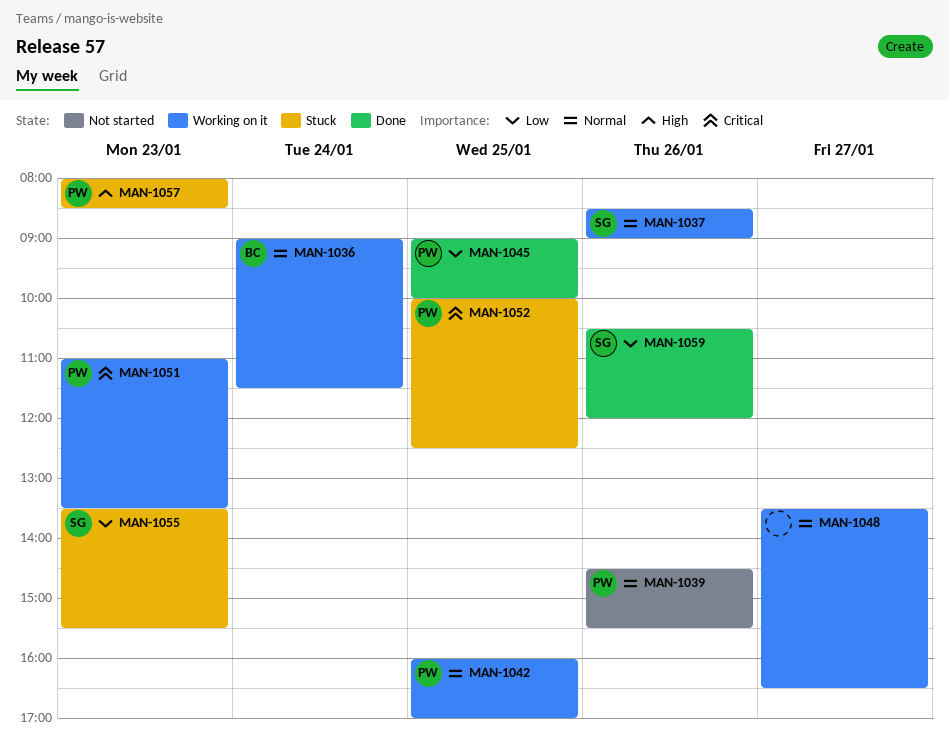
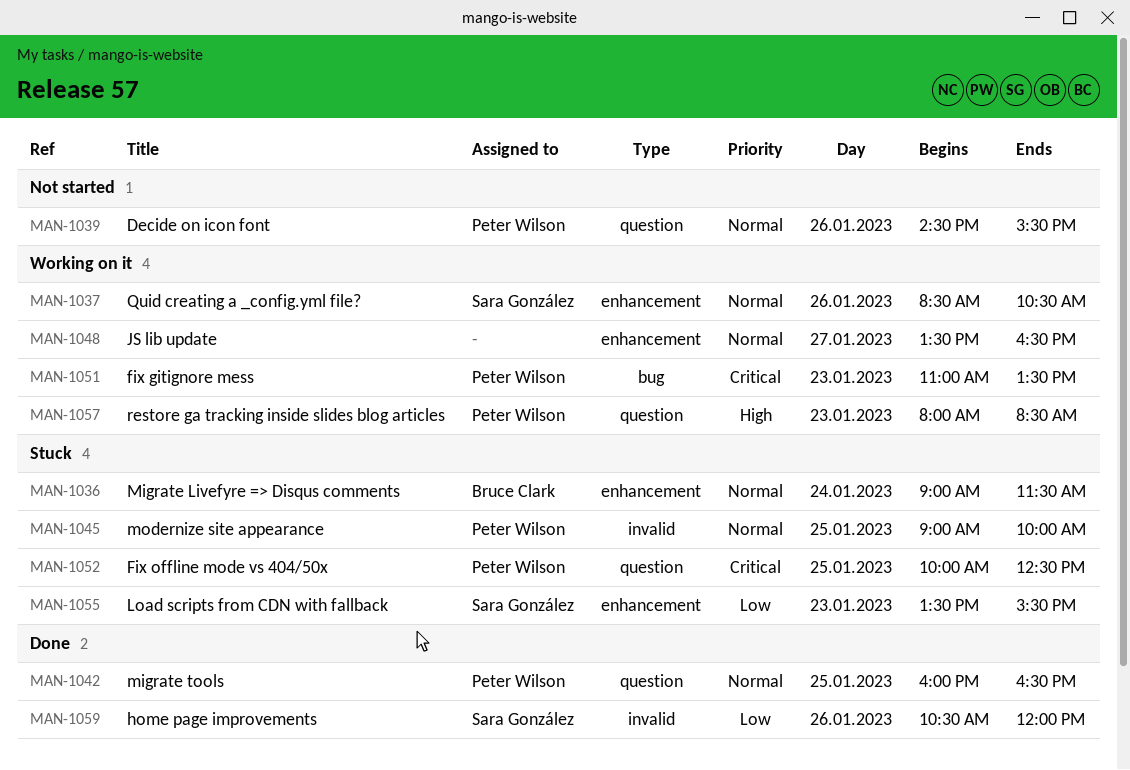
MAN-1036, status: Working on it -> Stuck
MAN-1037, ends: 09:00 -> 10:30
MAN-1042, status: Working on it -> Done
MAN-1042, ends: 17:00 -> 16:30
MAN-1045, status: Done -> Stuck
MAN-1045, priority: Low -> Normal
MAN-1057, status: Stuck -> Working on it

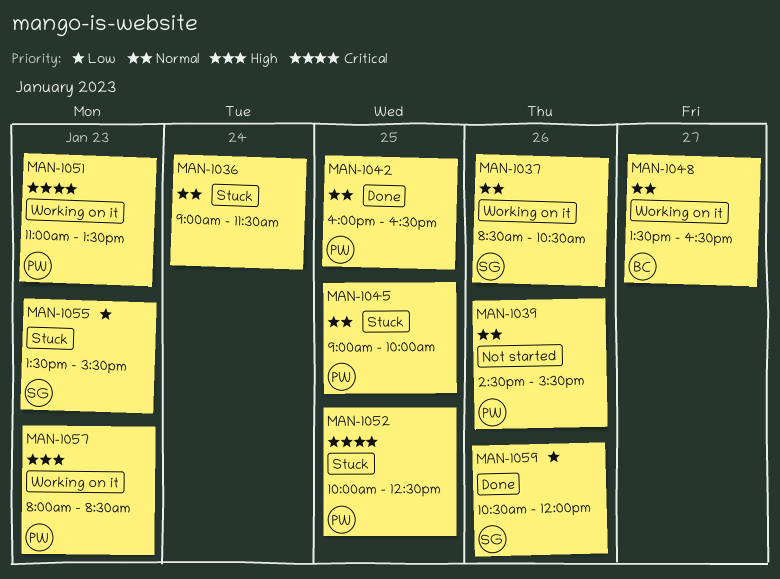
MAN-1036, owner: Bruce Clark -> none
MAN-1048, owner: none -> Bruce Clark

